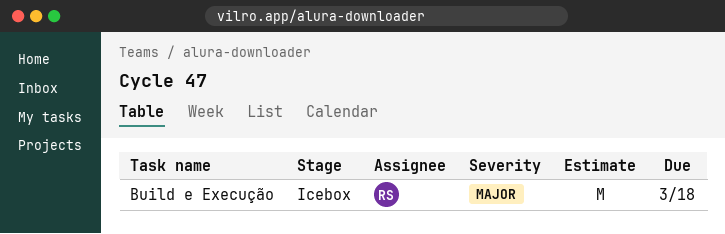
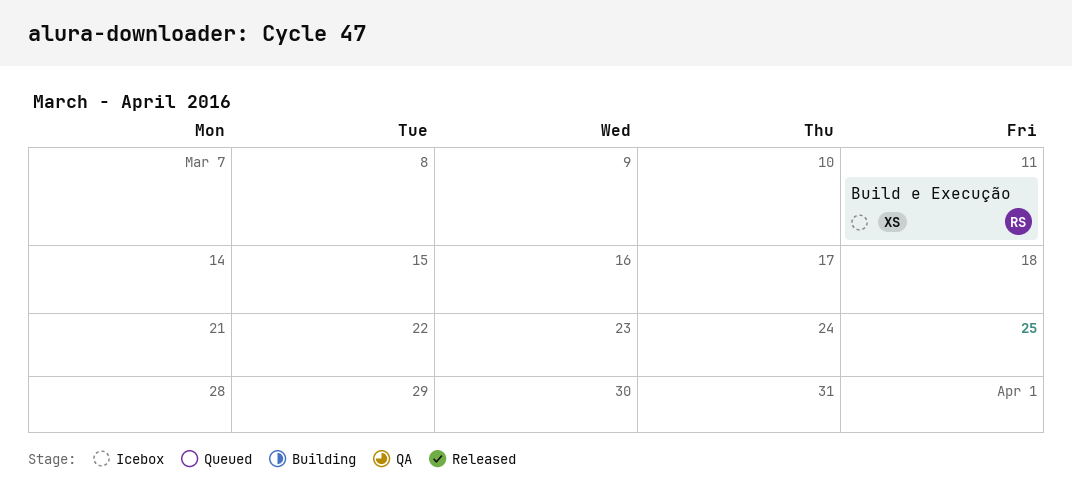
Build e Execução, estimate: M -> XS
Build e Execução, due: Mar 18 -> Mar 11

